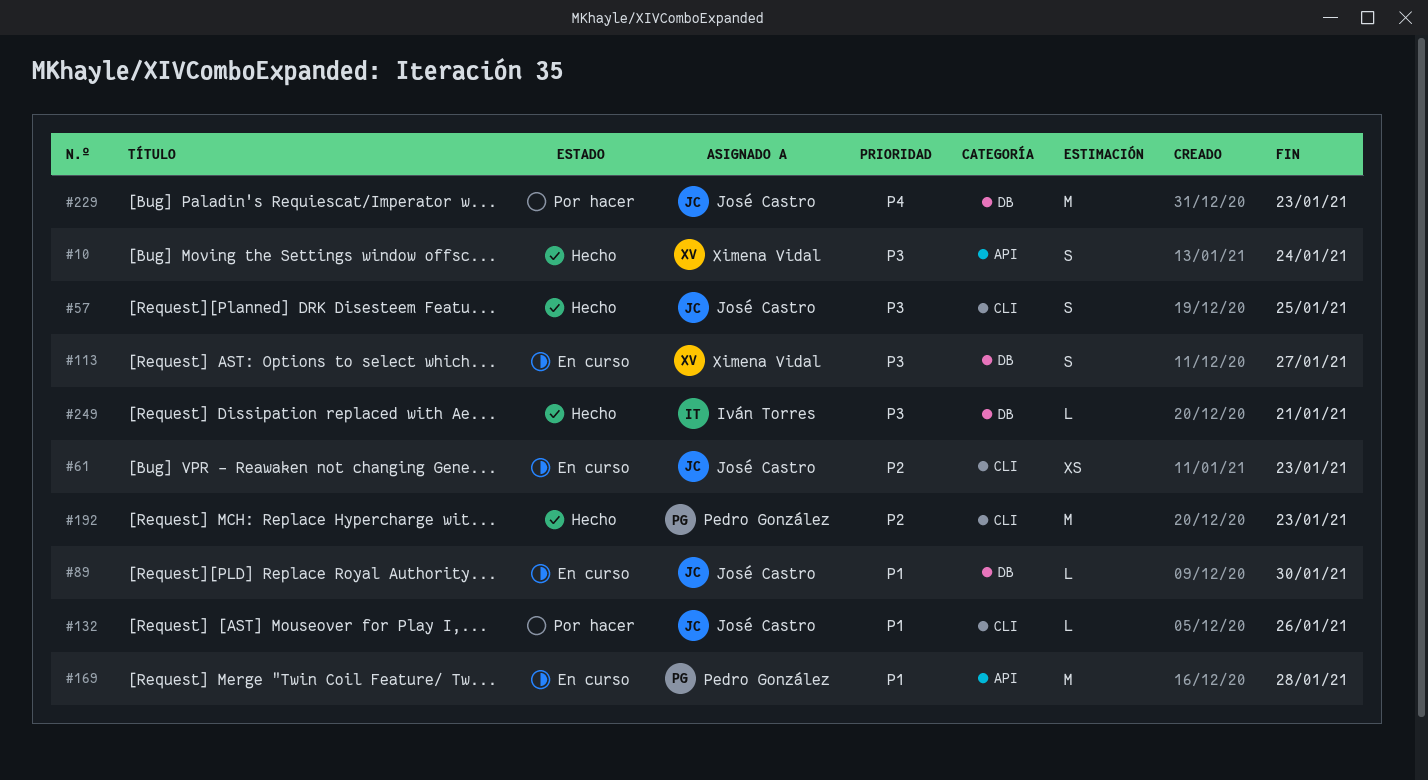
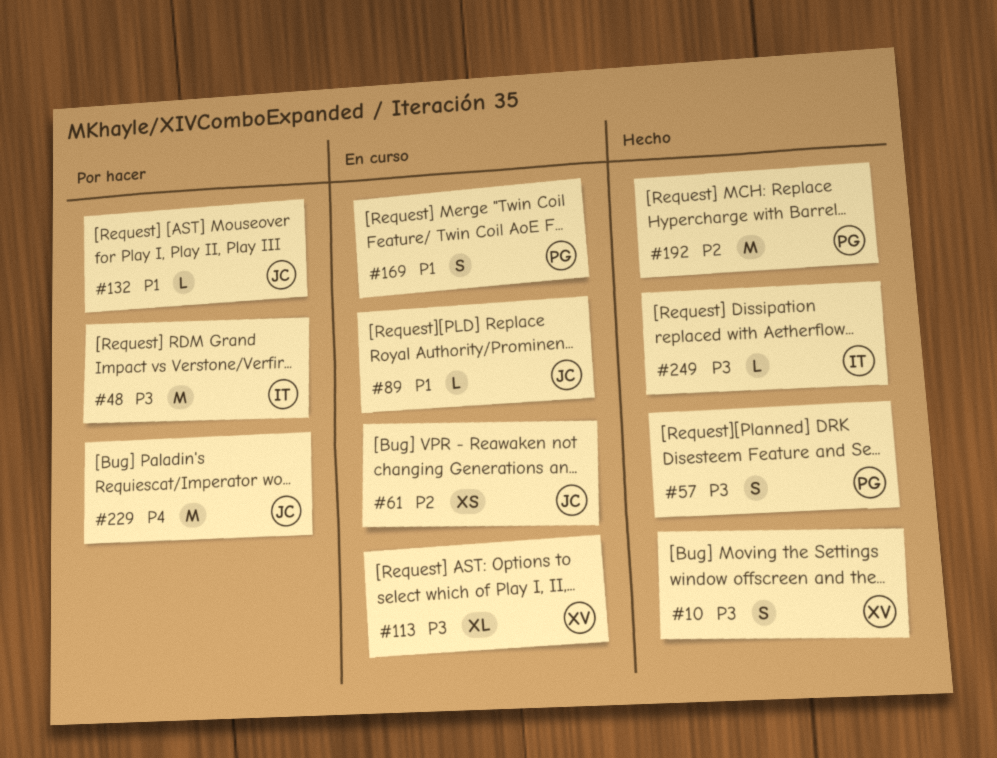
#48: none -> present
#57, owner: José Castro -> Pedro González
#113, estimate: S -> XL
#169, estimate: M -> S

